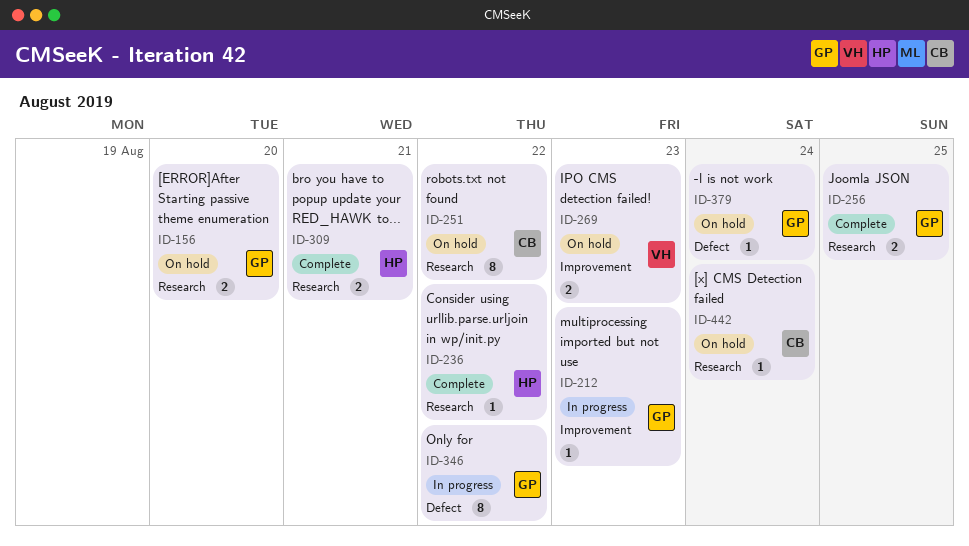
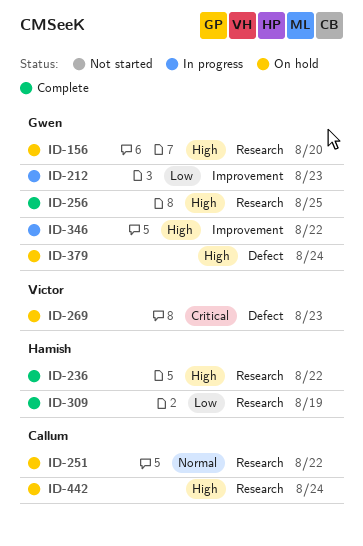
ID-269, label: Improvement -> Defect
ID-309, due: Aug 21 -> Aug 19
ID-346, label: Defect -> Improvement

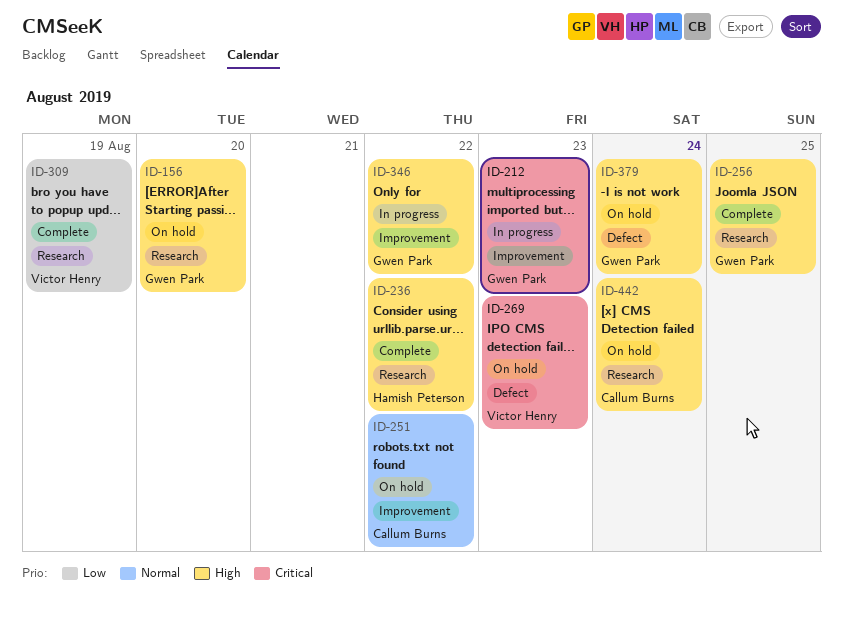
ID-212, priority: Low -> Critical
ID-251, label: Research -> Improvement
ID-309, owner: Hamish Peterson -> Victor Henry

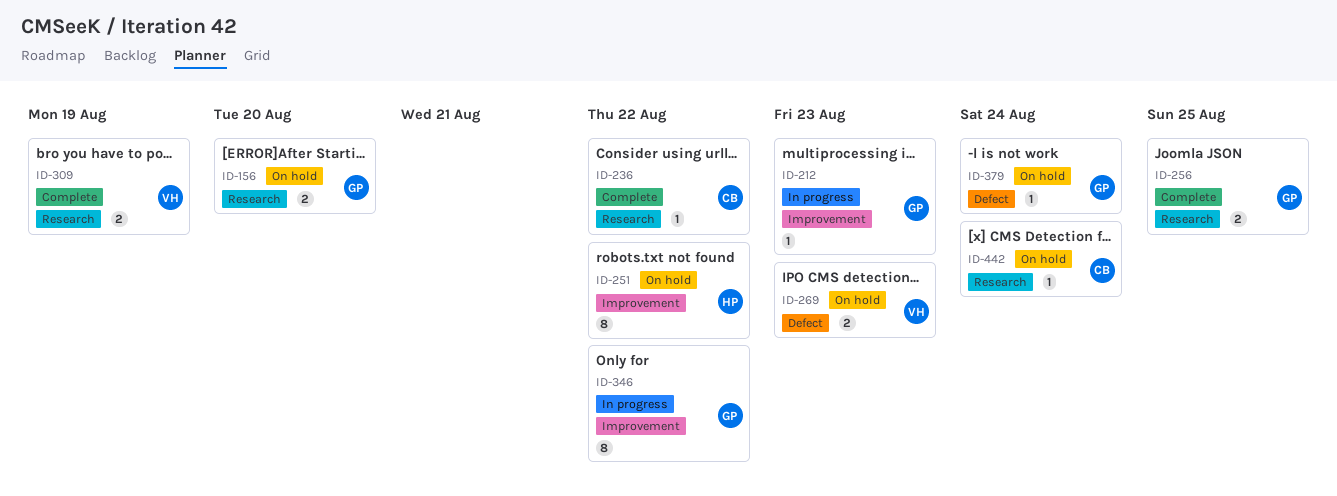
ID-236, owner: Hamish Peterson -> Callum Burns
ID-251, owner: Callum Burns -> Hamish Peterson

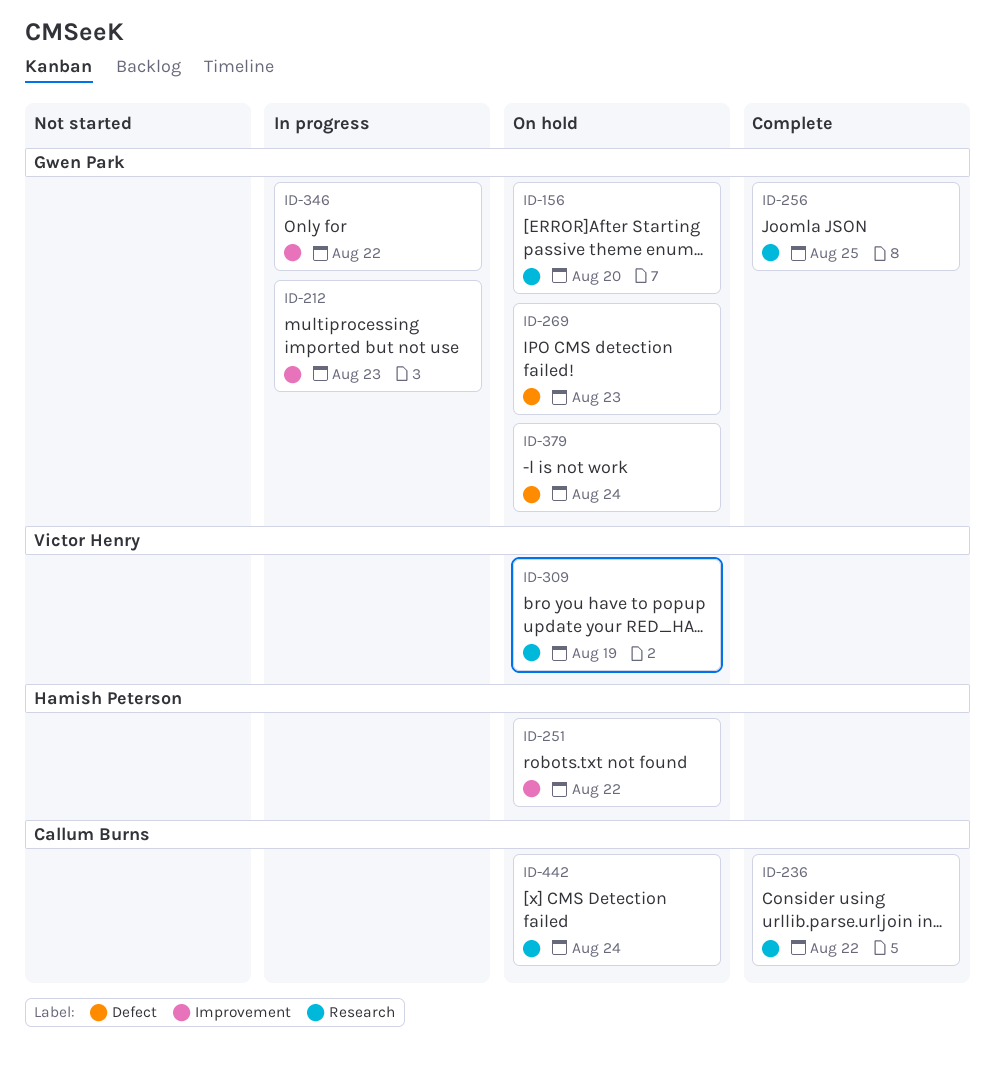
ID-269, owner: Victor Henry -> Gwen Park
ID-309, status: Complete -> On hold

